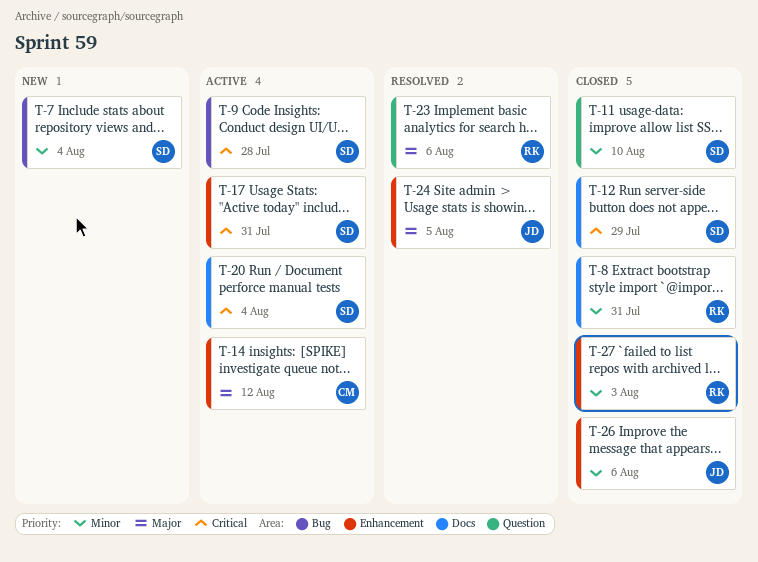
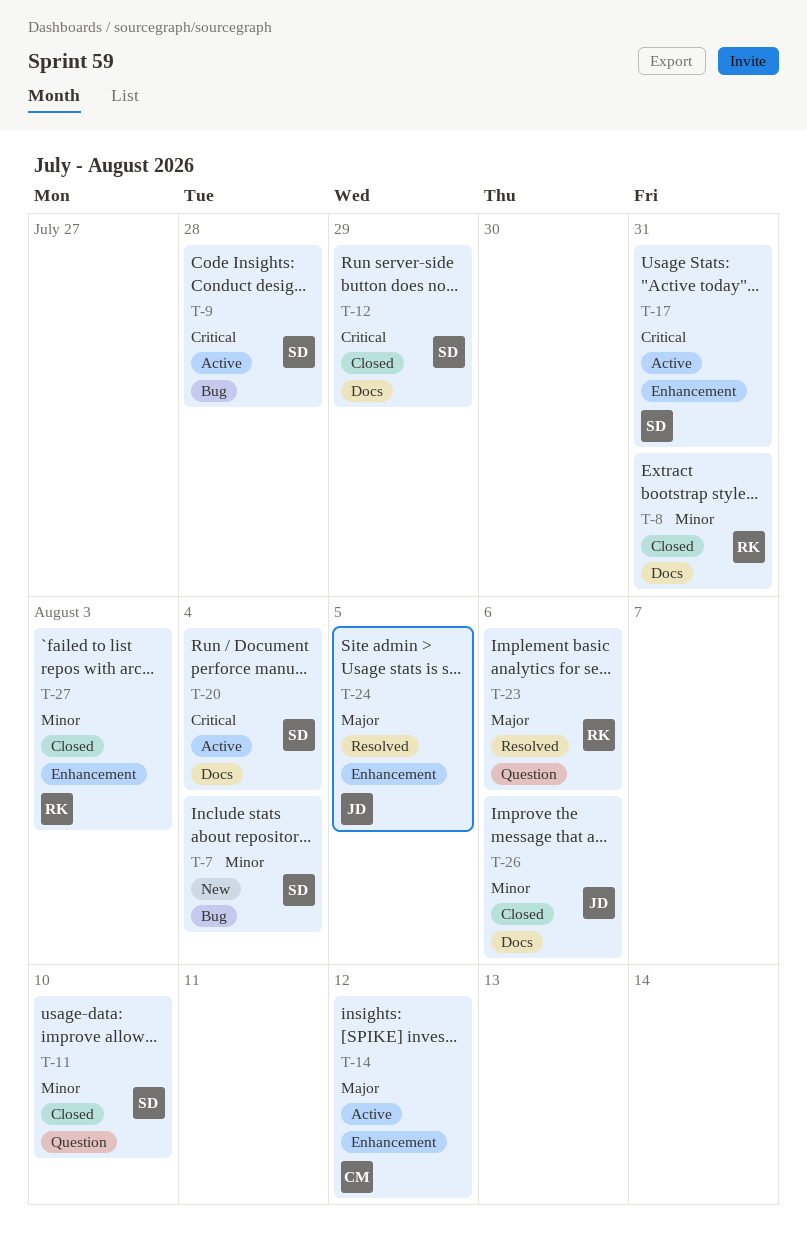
T-26, label: Enhancement -> Docs

